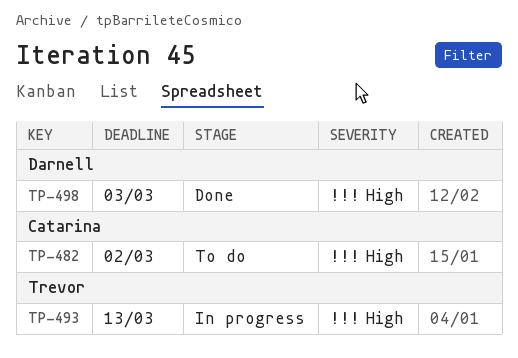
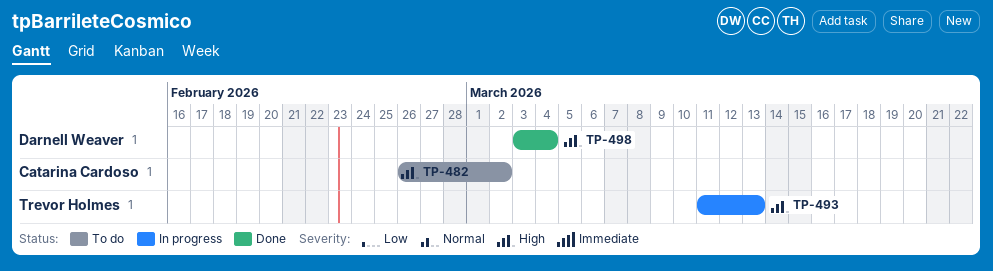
TP-498, due: Mar 3 -> Mar 4

